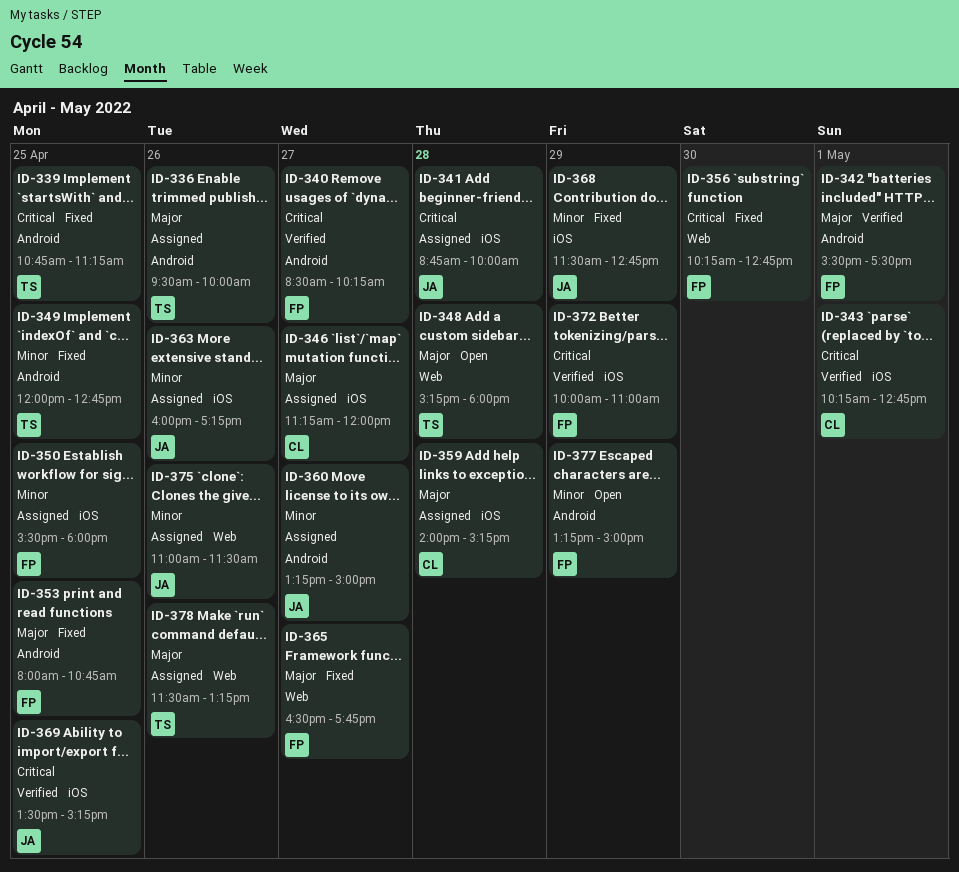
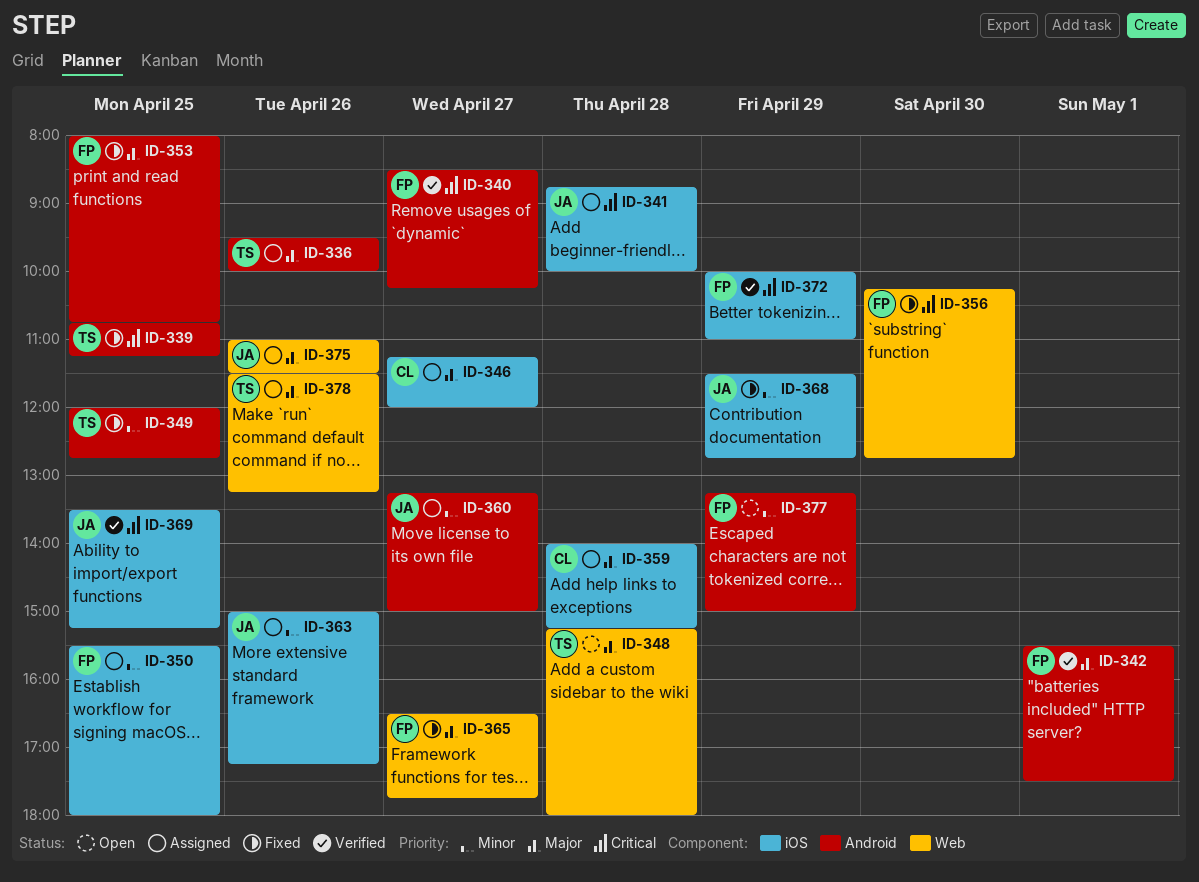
ID-343: present -> none
ID-363, begins: 16:00 -> 15:00
ID-375, priority: Minor -> Major

